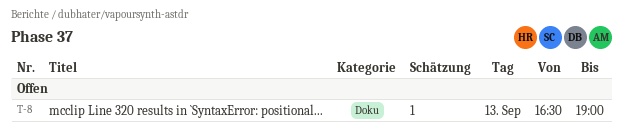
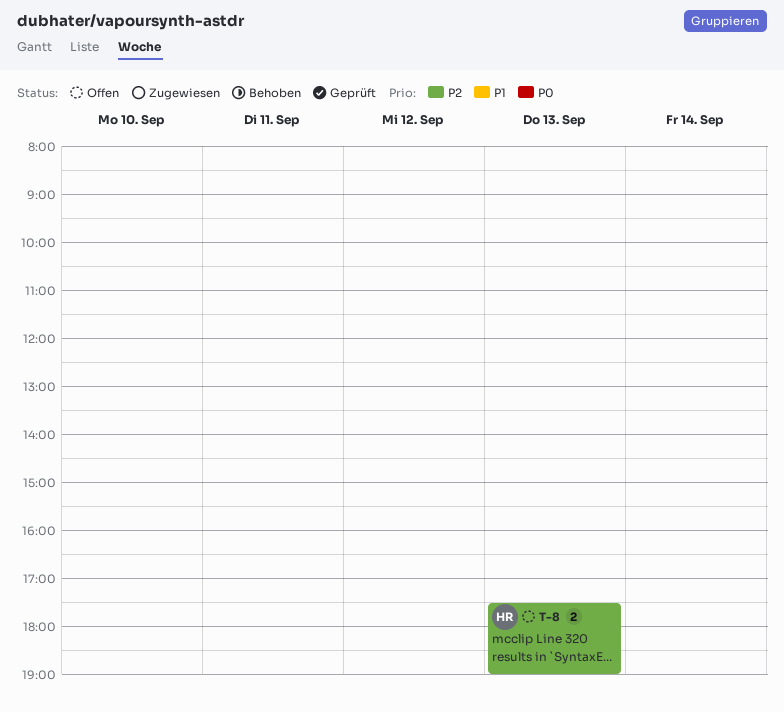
T-8, estimate: 1 -> 2
T-8, begins: 16:30 -> 17:30

